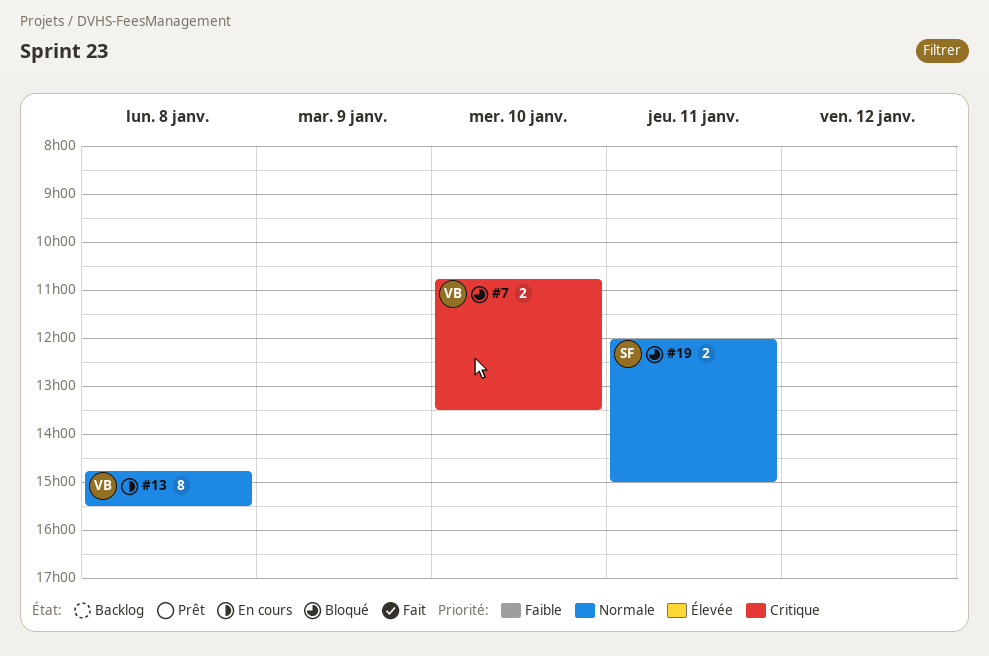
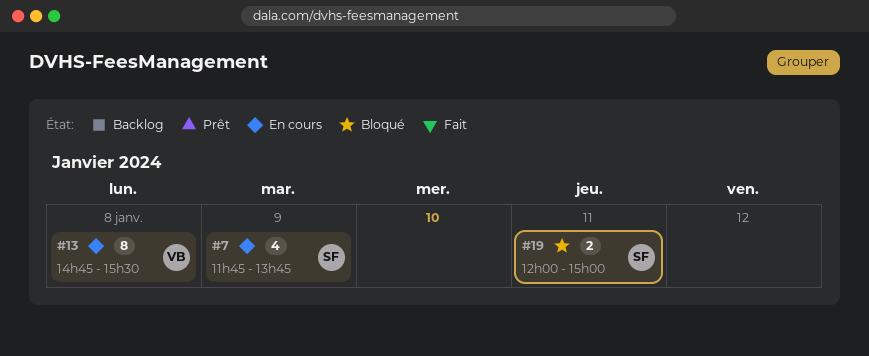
#7, status: Bloqué -> En cours
#7, owner: VB -> SF
#7, estimate: 2 -> 4
#7, day: Jan 10 -> Jan 9
#7, begins: 10:45 -> 11:45
#7, ends: 13:30 -> 13:45

